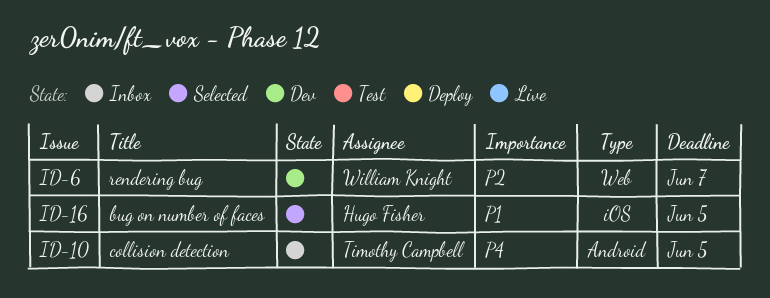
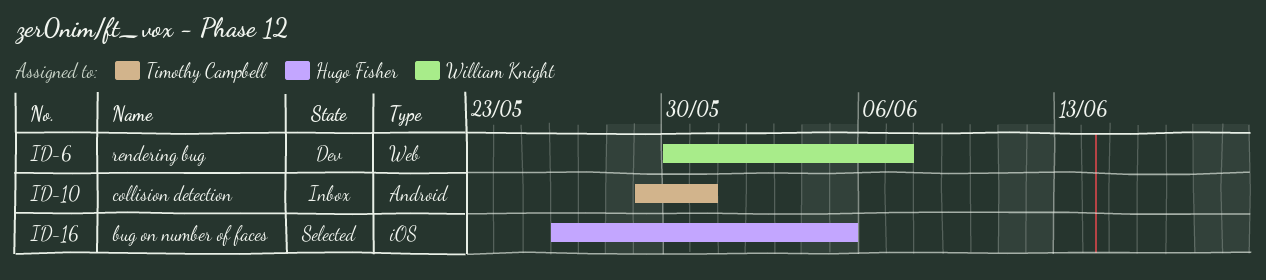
ID-10, due: Jun 5 -> May 31

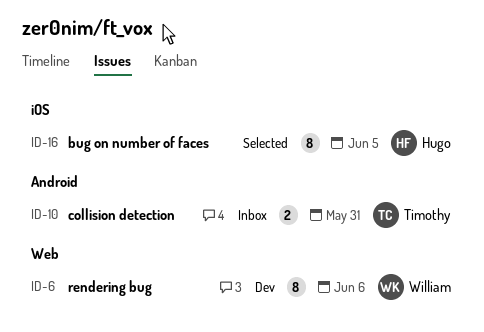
ID-6, due: Jun 7 -> Jun 6

